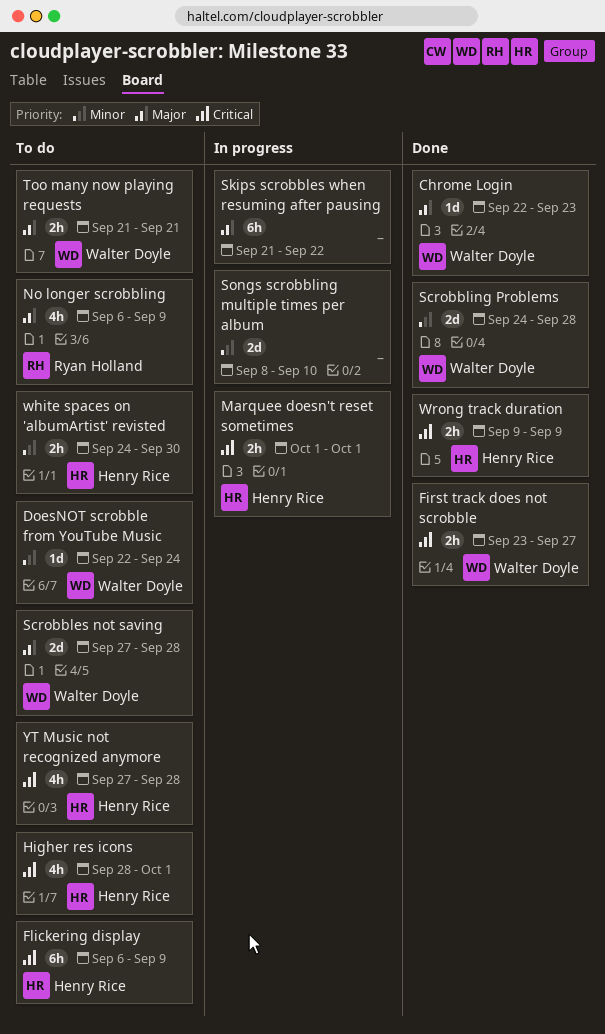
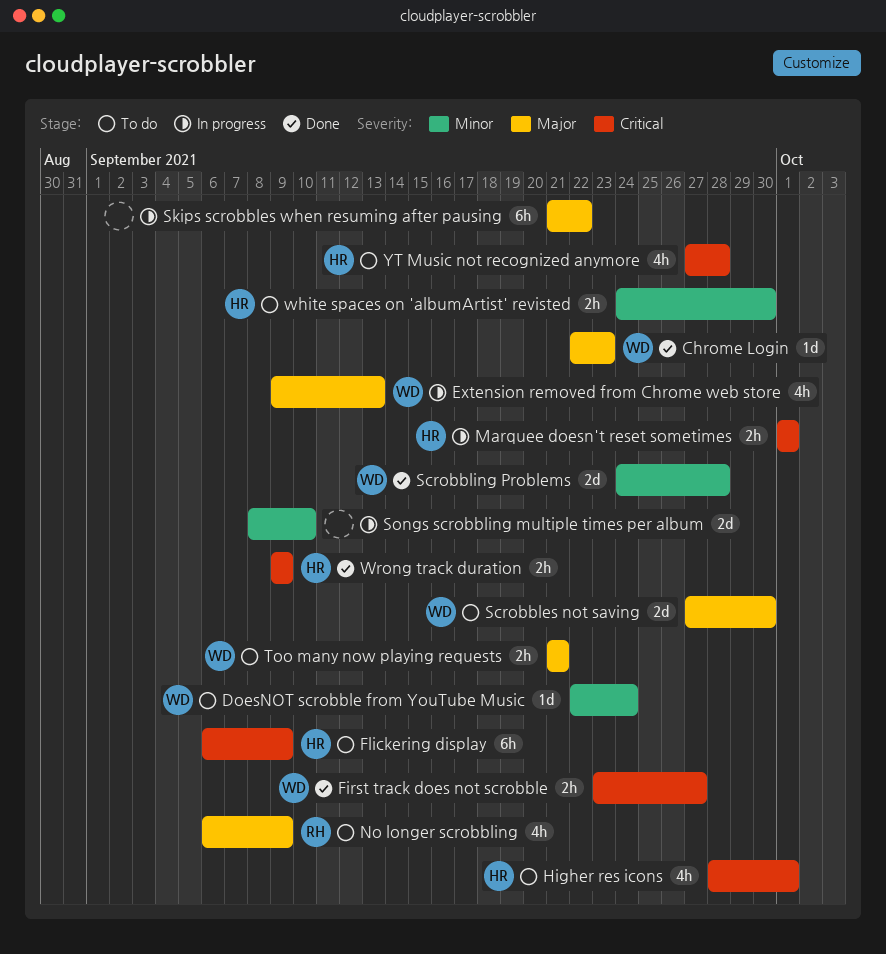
Extension removed from Chrome web store: none -> present
Scrobbles not saving, due: Sep 28 -> Sep 30

